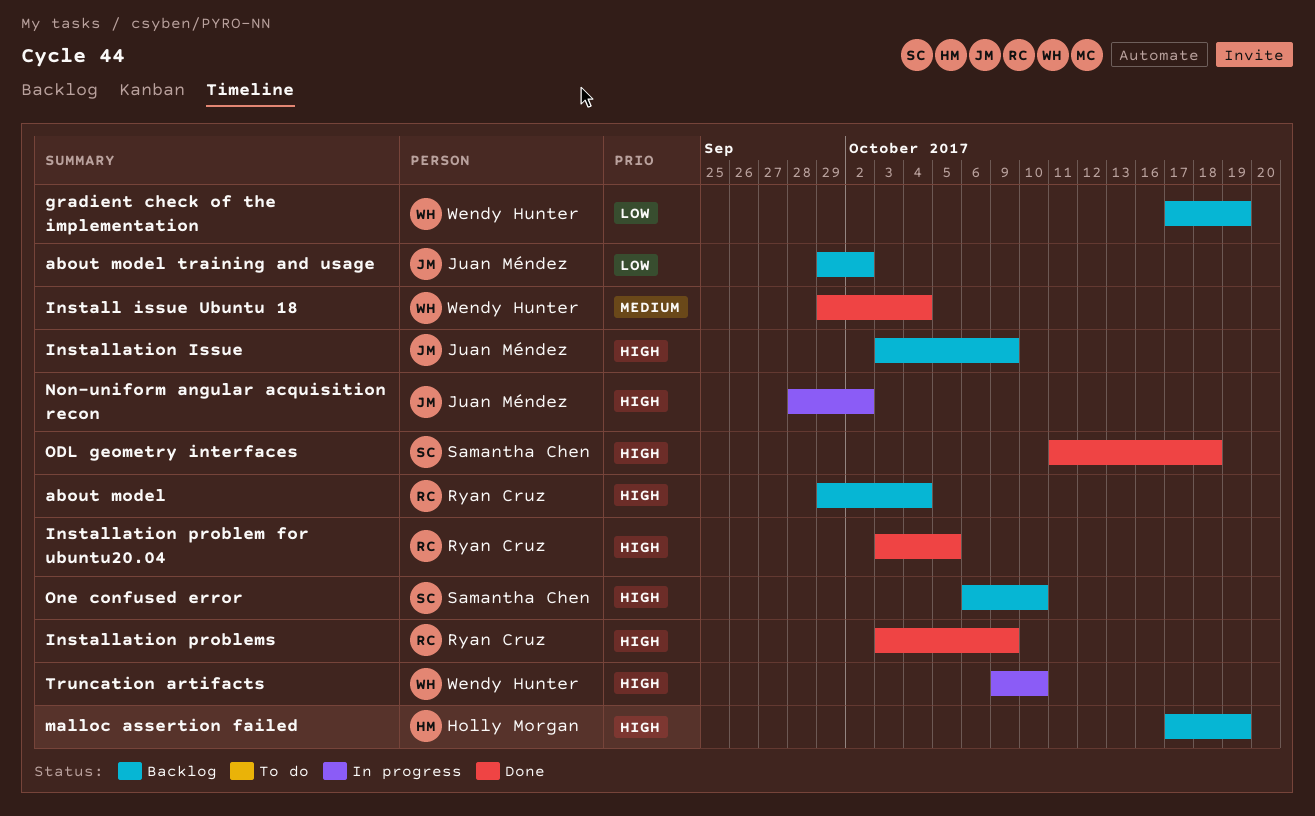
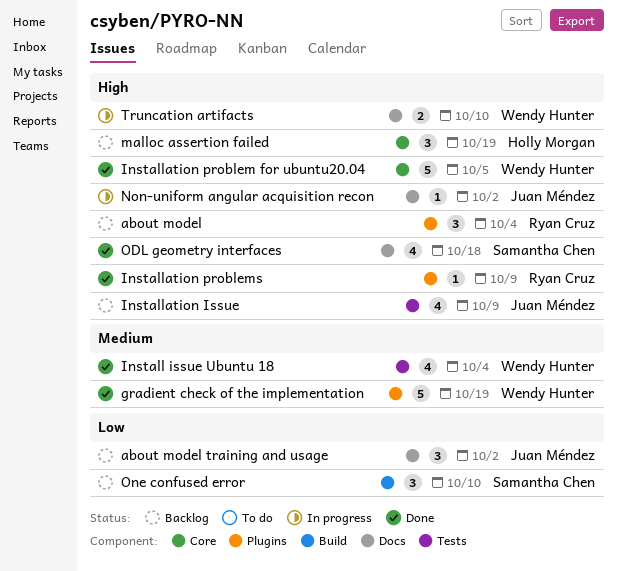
gradient check of the implementation, status: Backlog -> Done
gradient check of the implementation, priority: Low -> Medium
Installation problem for ubuntu20.04, owner: Ryan Cruz -> Wendy Hunter
One confused error, priority: High -> Low

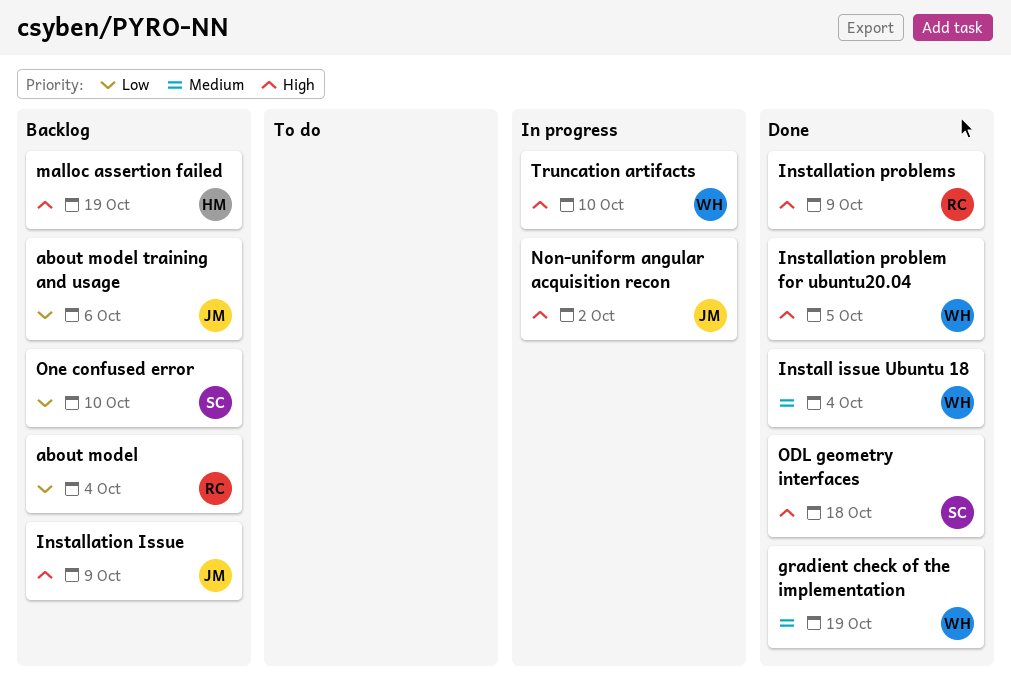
about model, priority: High -> Low
about model training and usage, due: Oct 2 -> Oct 6

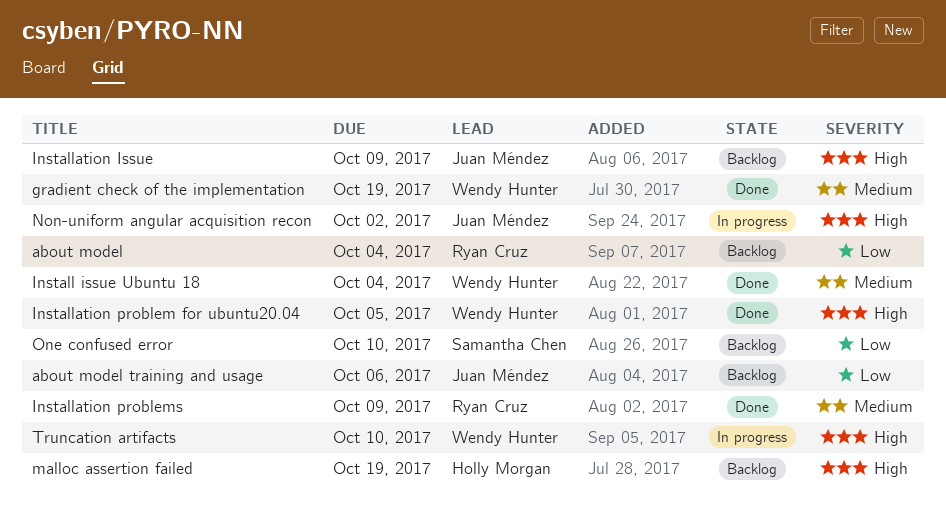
Installation problems, priority: High -> Medium
ODL geometry interfaces: present -> none

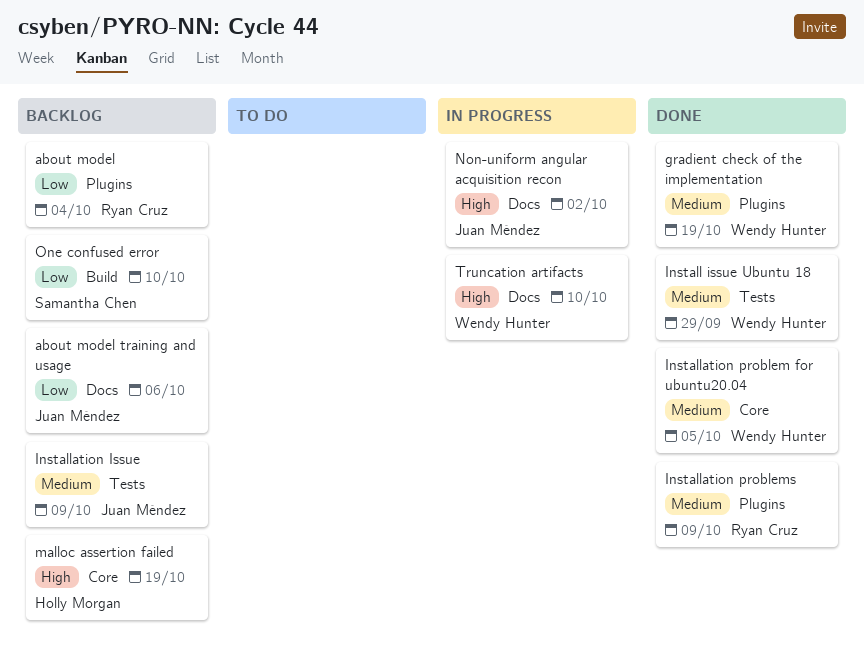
Install issue Ubuntu 18, due: Oct 4 -> Sep 29
Installation Issue, priority: High -> Medium
Installation problem for ubuntu20.04, priority: High -> Medium

